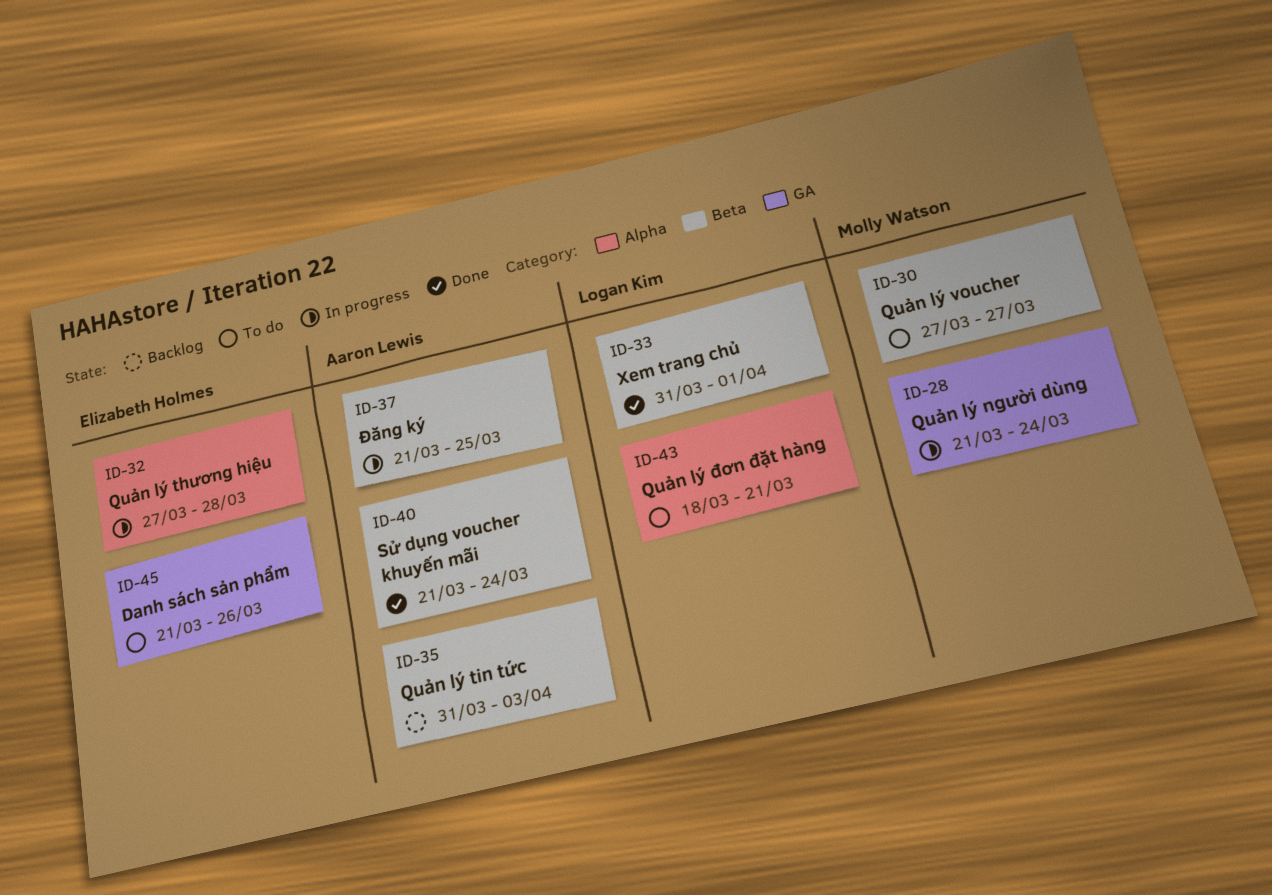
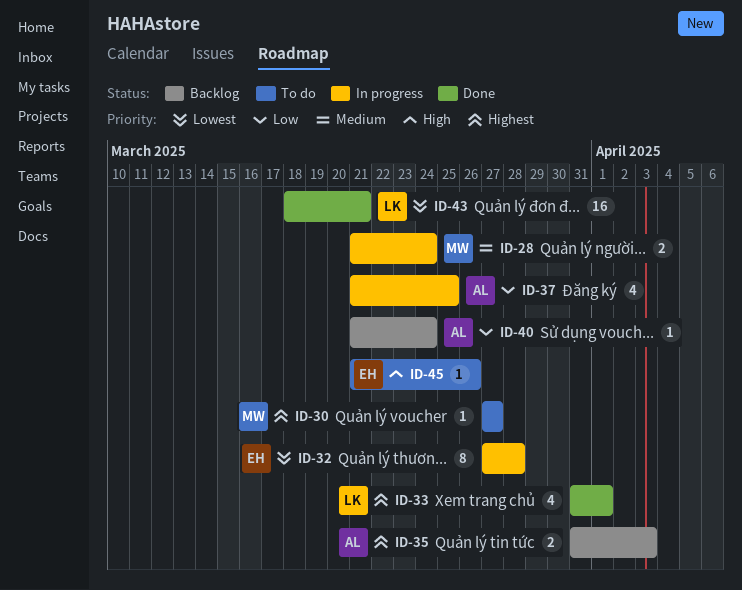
ID-40, status: Done -> Backlog
ID-43, status: To do -> Done

